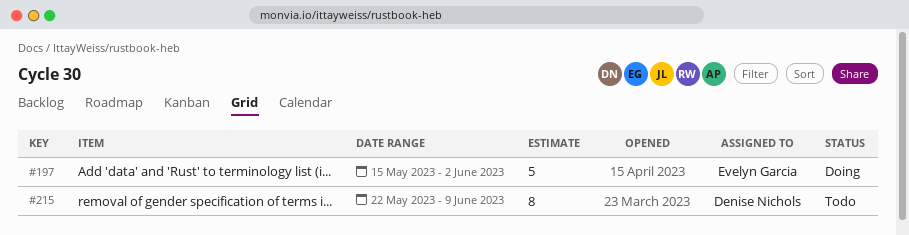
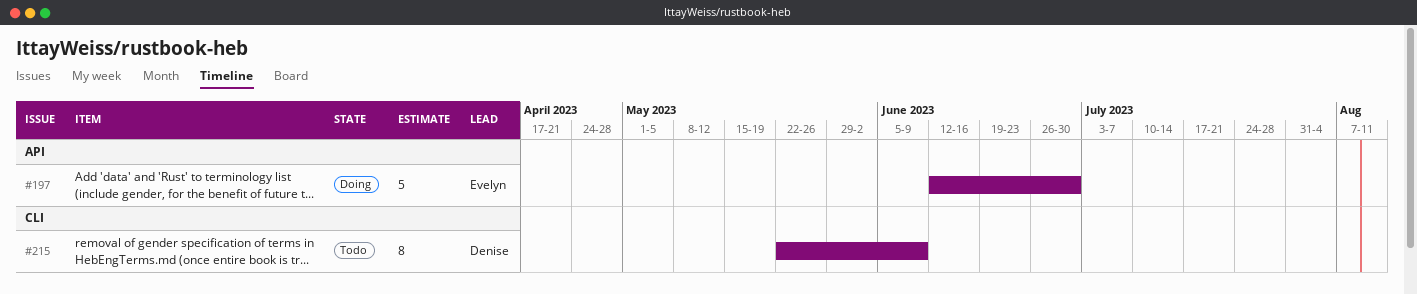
#197, start: May 15 -> Jun 12
#197, due: Jun 2 -> Jun 30

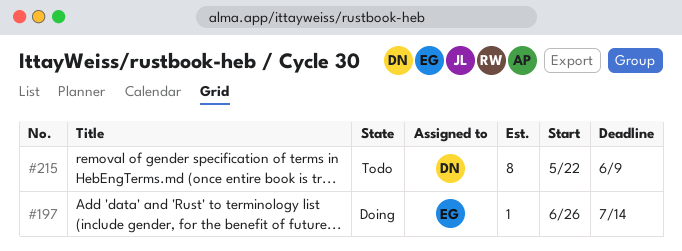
#197, estimate: 5 -> 1
#197, start: Jun 12 -> Jun 26
#197, due: Jun 30 -> Jul 14

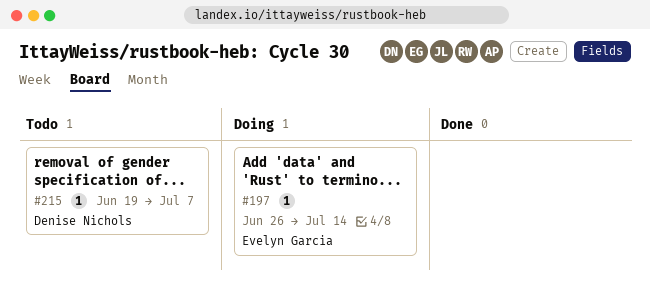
#215, estimate: 8 -> 1
#215, start: May 22 -> Jun 19
#215, due: Jun 9 -> Jul 7

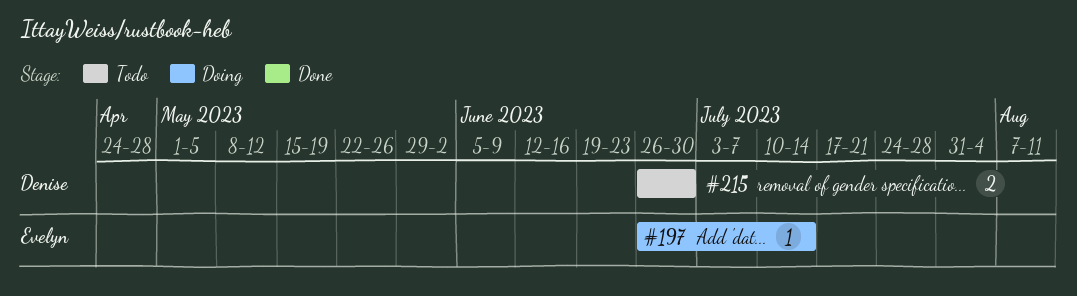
#215, estimate: 1 -> 2
#215, start: Jun 19 -> Jun 26
#215, due: Jul 7 -> Jun 30

